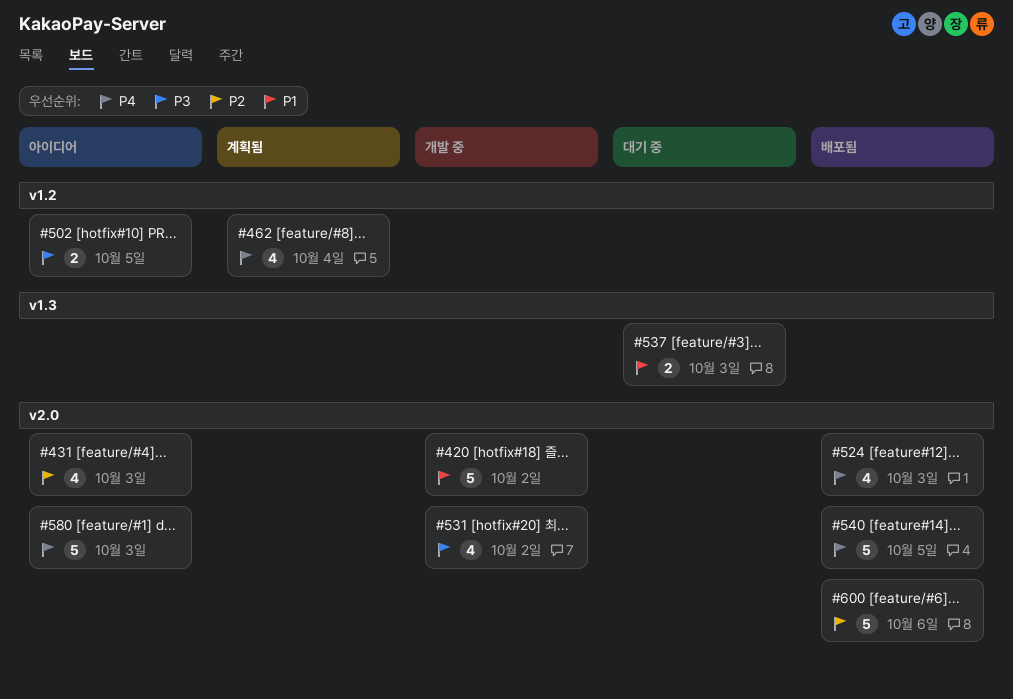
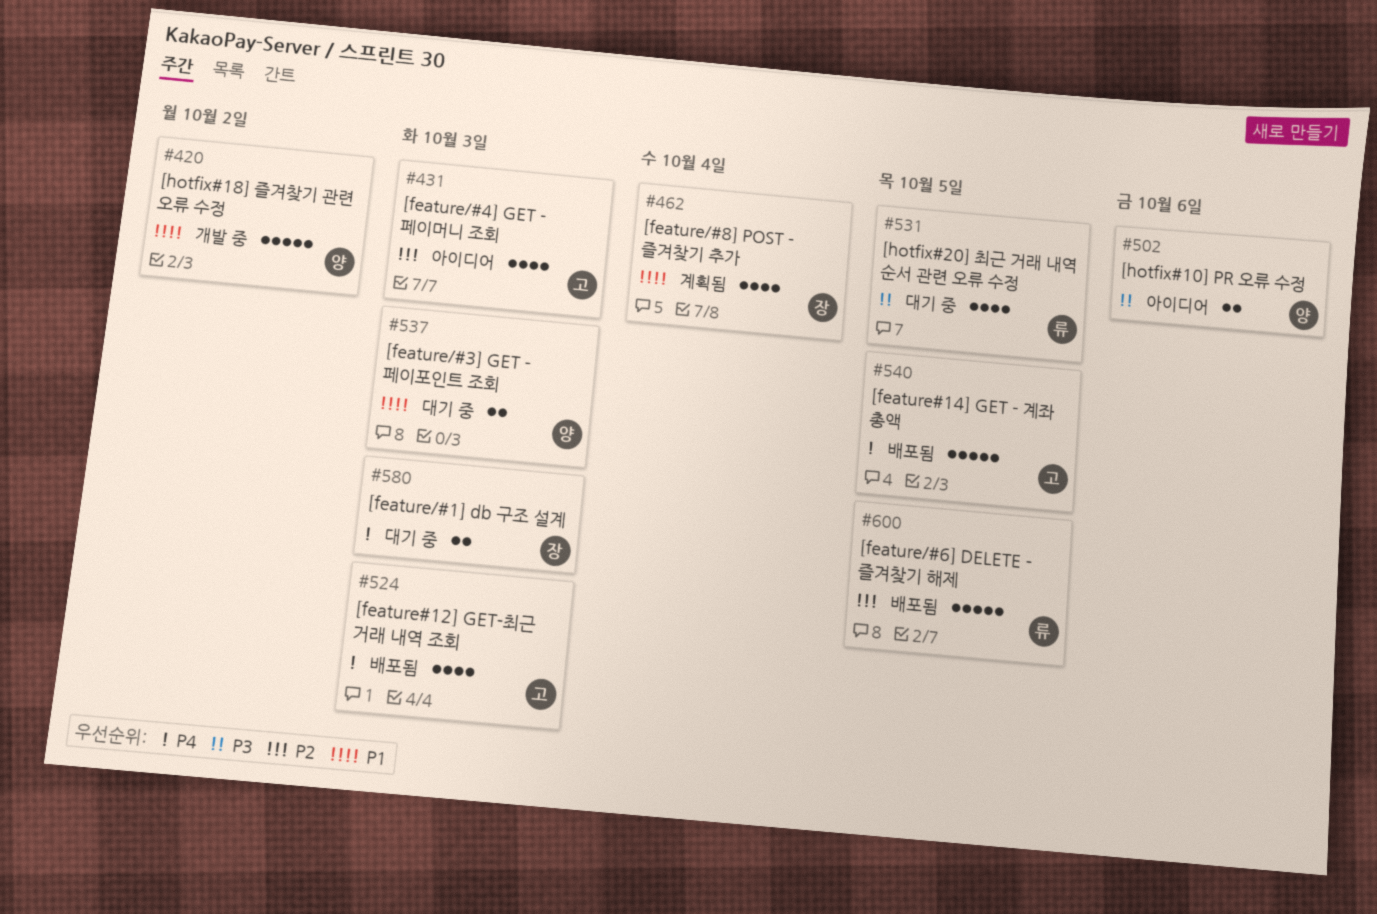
#462, priority: P4 -> P1
#502, due: Oct 5 -> Oct 6
#531, status: 개발 중 -> 대기 중
#531, due: Oct 2 -> Oct 5
#580, status: 아이디어 -> 대기 중
#580, estimate: 5 -> 2
#600, due: Oct 6 -> Oct 5

